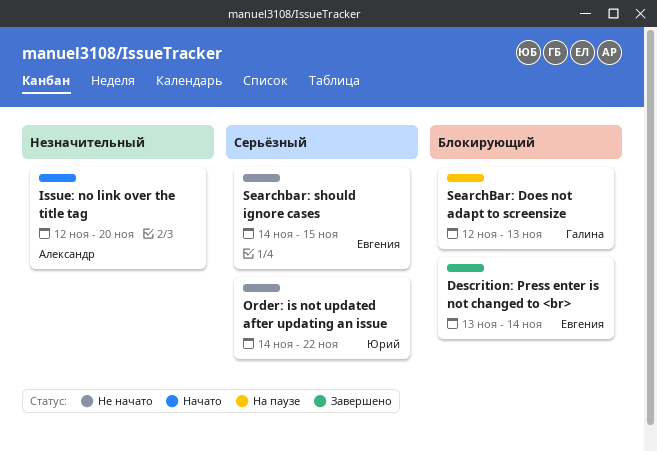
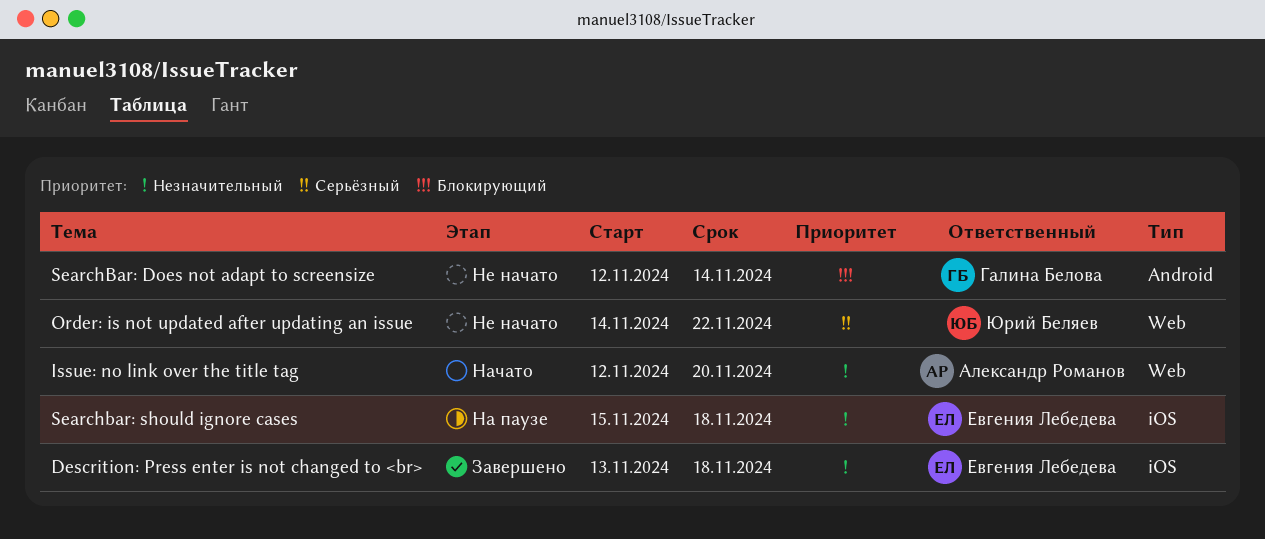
Descrition: Press enter is not changed to <br>, priority: Блокирующий -> Незначительный
Descrition: Press enter is not changed to <br>, due: Nov 14 -> Nov 18
SearchBar: Does not adapt to screensize, status: На паузе -> Не начато
SearchBar: Does not adapt to screensize, due: Nov 13 -> Nov 14
Searchbar: should ignore cases, status: Не начато -> На паузе
Searchbar: should ignore cases, priority: Серьёзный -> Незначительный
Searchbar: should ignore cases, start: Nov 14 -> Nov 15
Searchbar: should ignore cases, due: Nov 15 -> Nov 18

